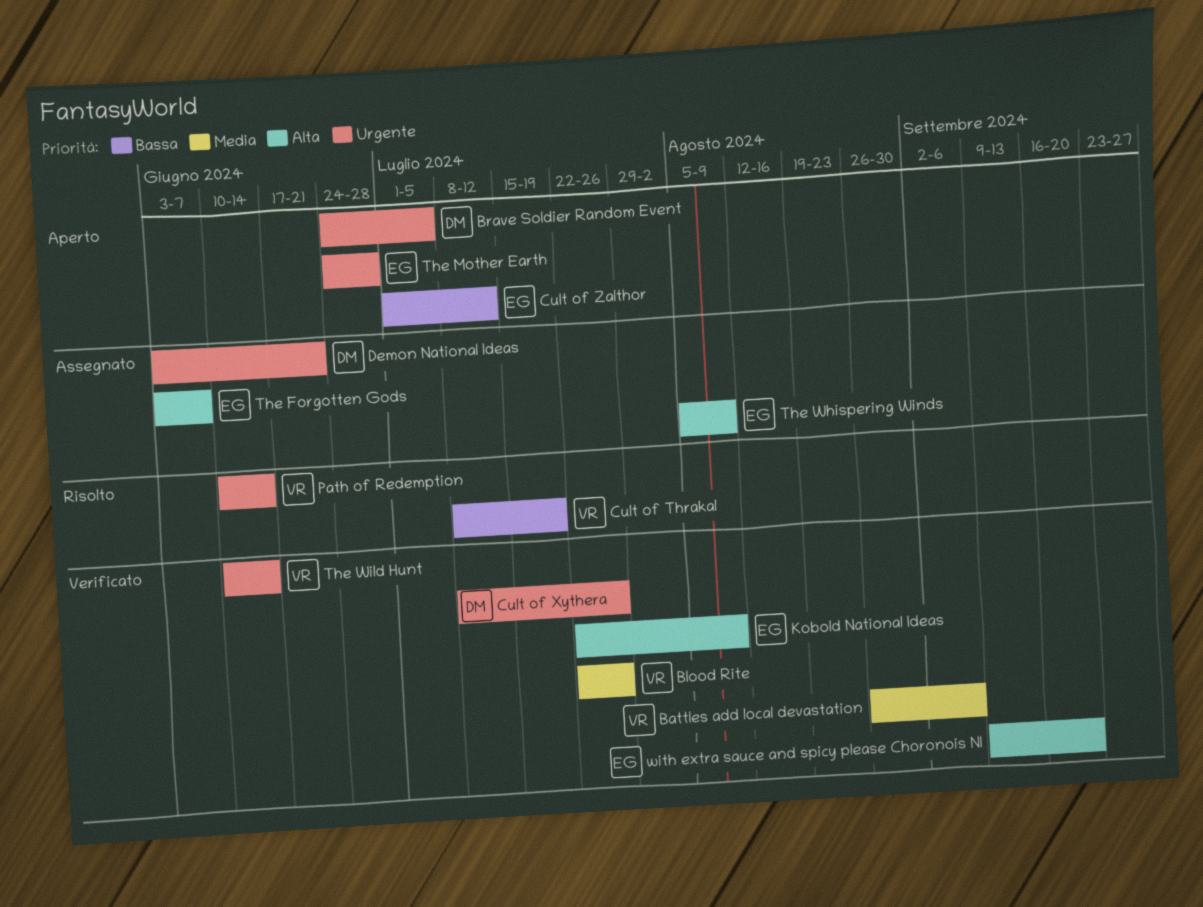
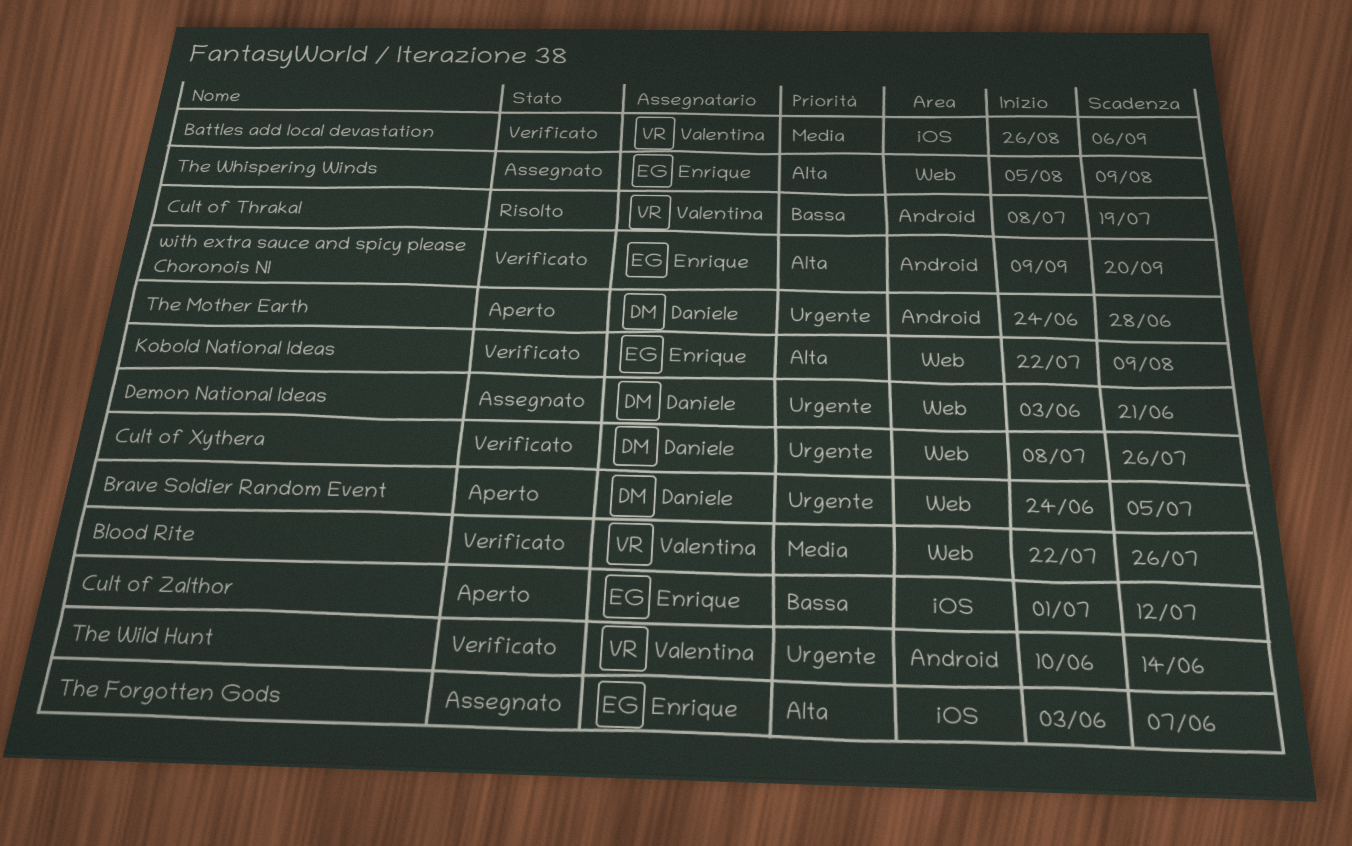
Path of Redemption: present -> none
The Mother Earth, owner: Enrique -> Daniele

